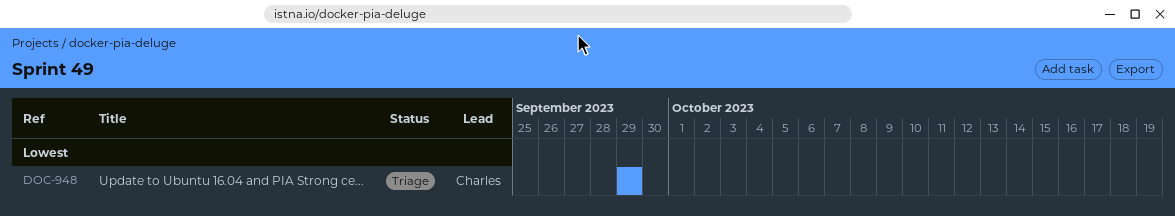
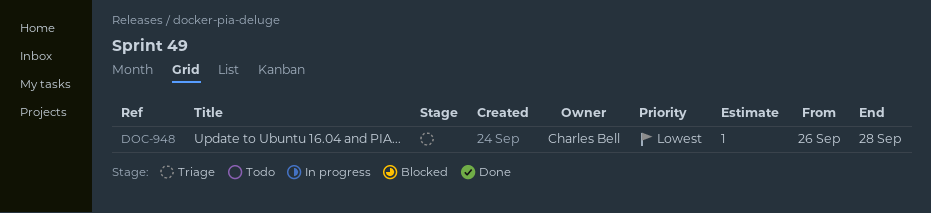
DOC-948, start: Sep 29 -> Sep 26
DOC-948, due: Sep 29 -> Sep 28

